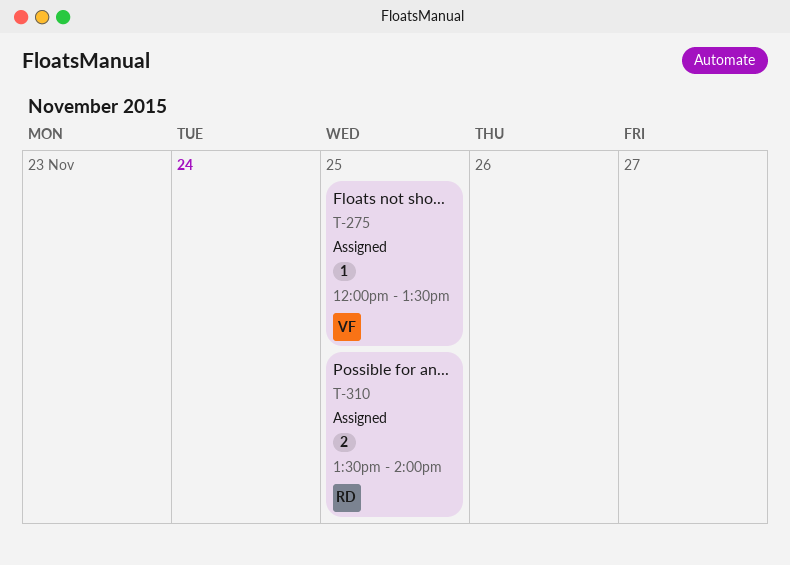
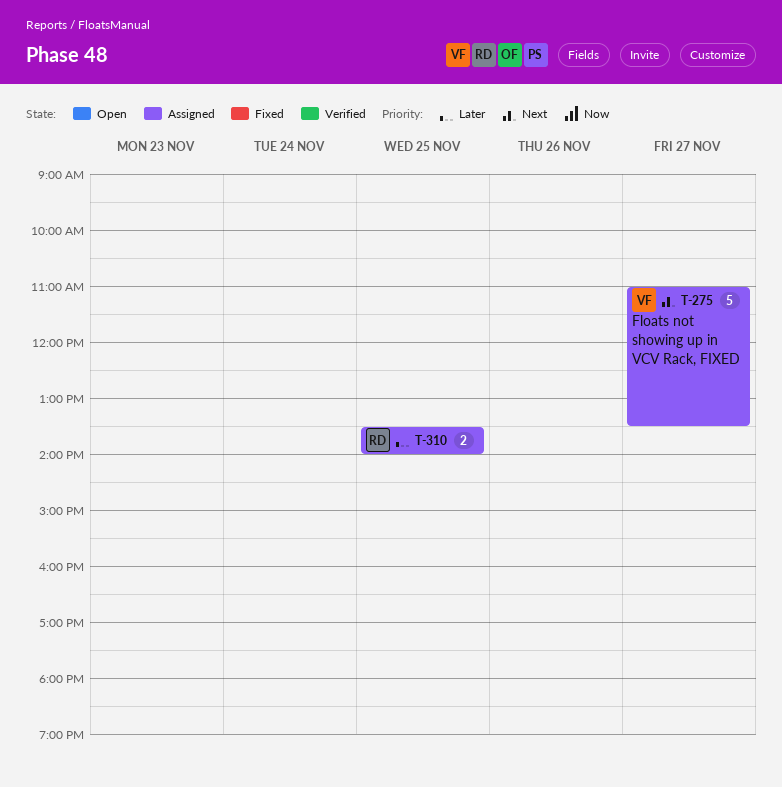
T-275, estimate: 1 -> 5
T-275, day: Nov 25 -> Nov 27
T-275, begins: 12:00 -> 11:00

